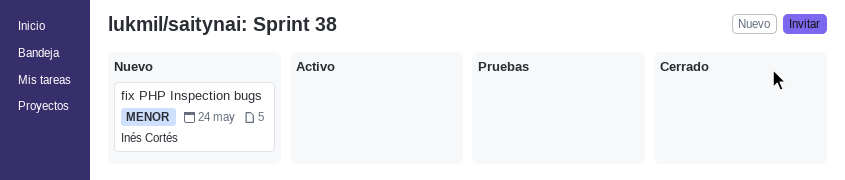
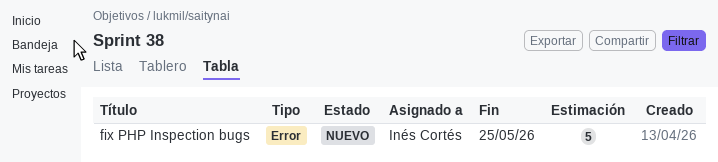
fix PHP Inspection bugs, due: May 24 -> May 25

